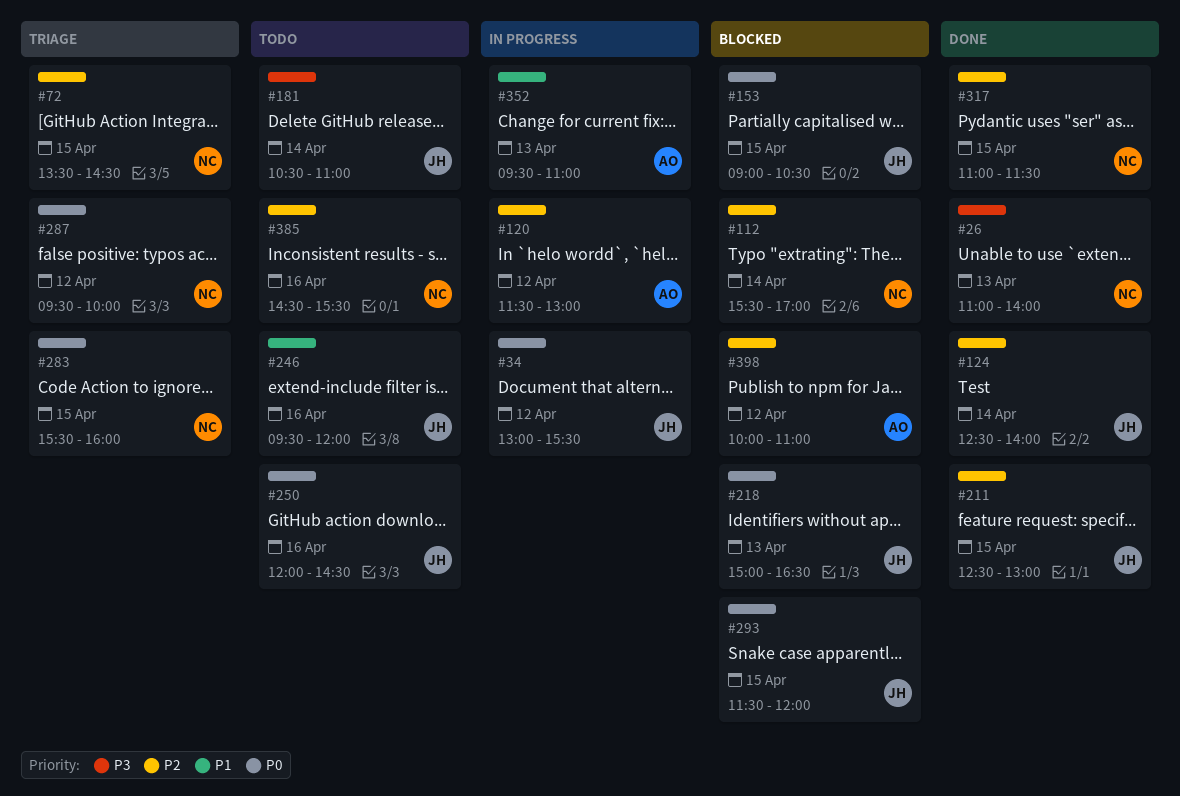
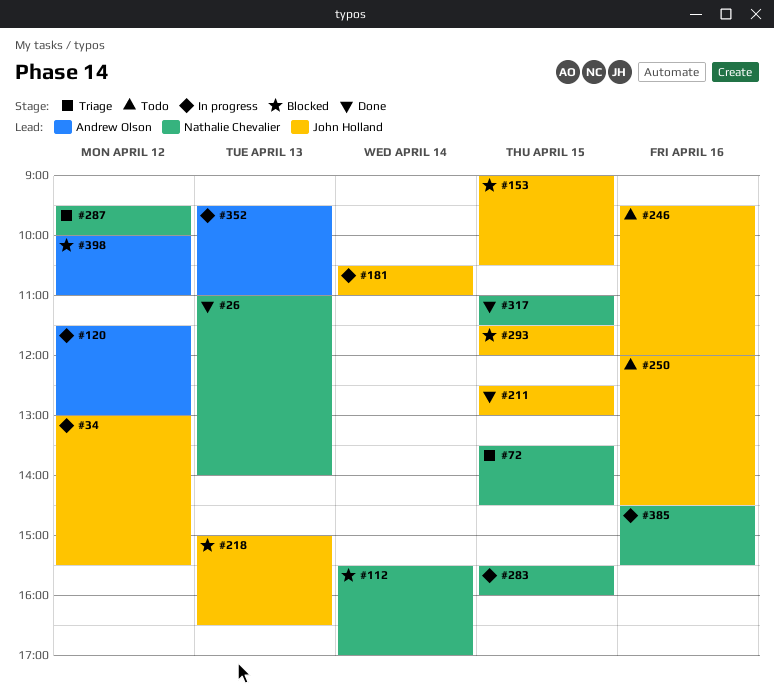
#124: present -> none
#181, status: Todo -> In progress
#283, status: Triage -> In progress
#385, status: Todo -> In progress

